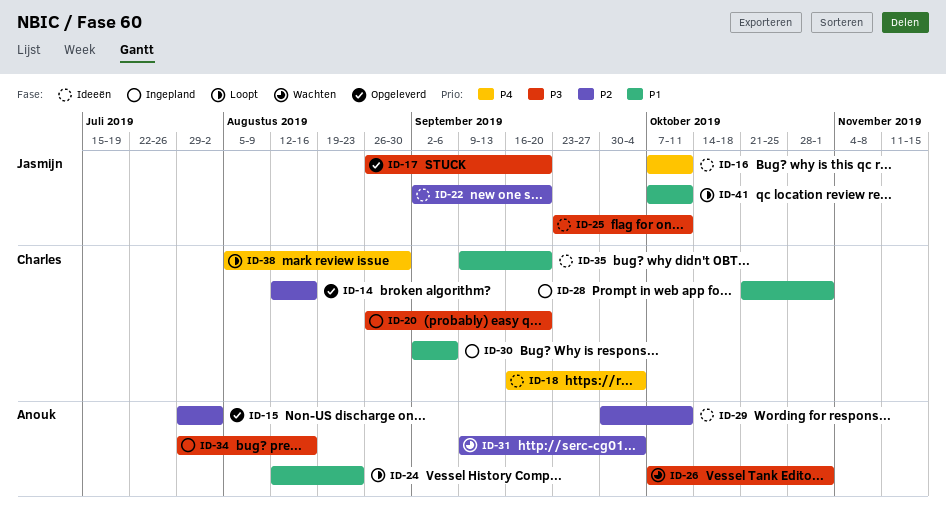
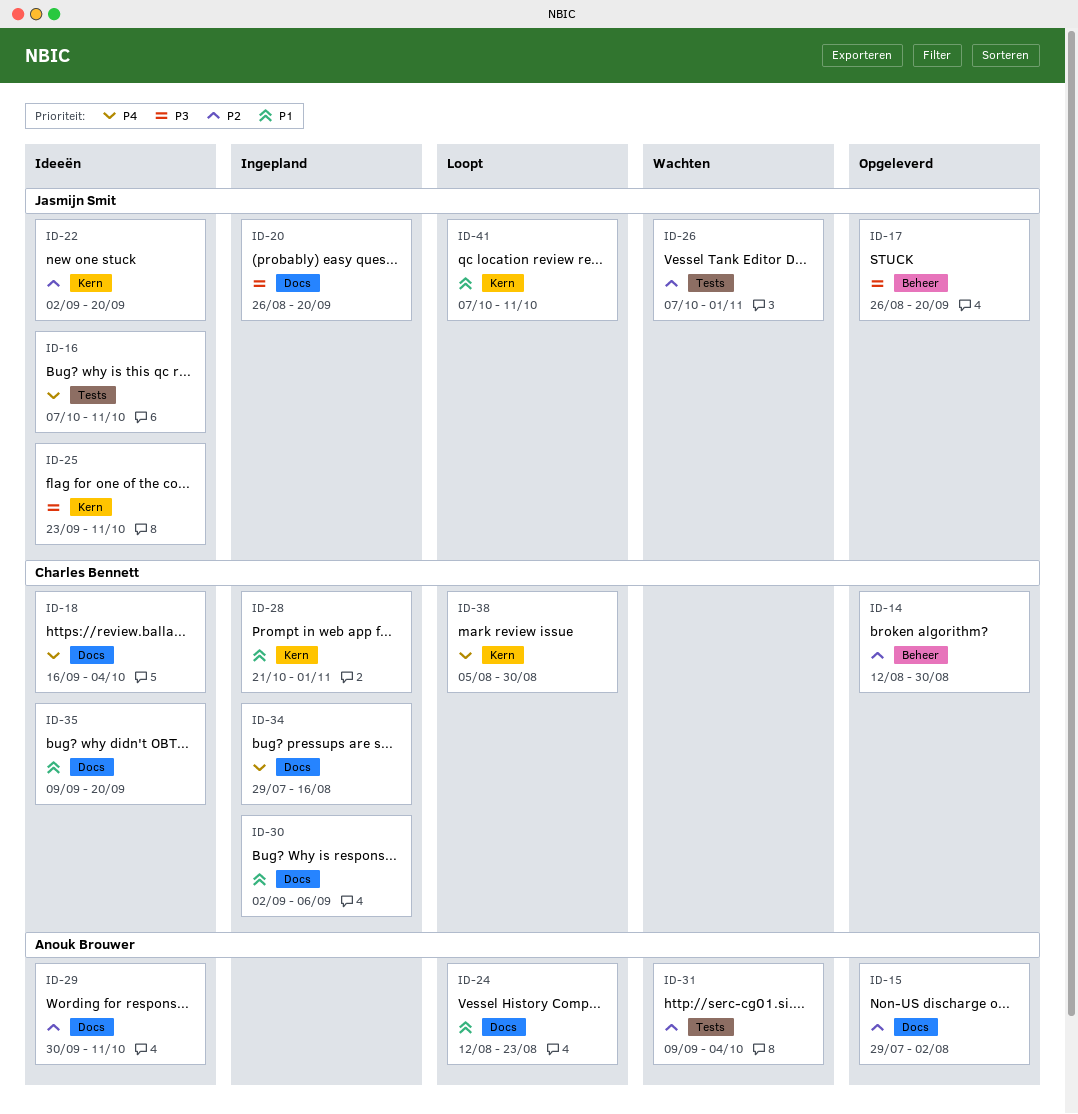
ID-14, due: Aug 16 -> Aug 30
ID-20, owner: Charles Bennett -> Jasmijn Smit
ID-26, owner: Anouk Brouwer -> Jasmijn Smit
ID-26, priority: P3 -> P2
ID-34, owner: Anouk Brouwer -> Charles Bennett
ID-34, priority: P3 -> P4

